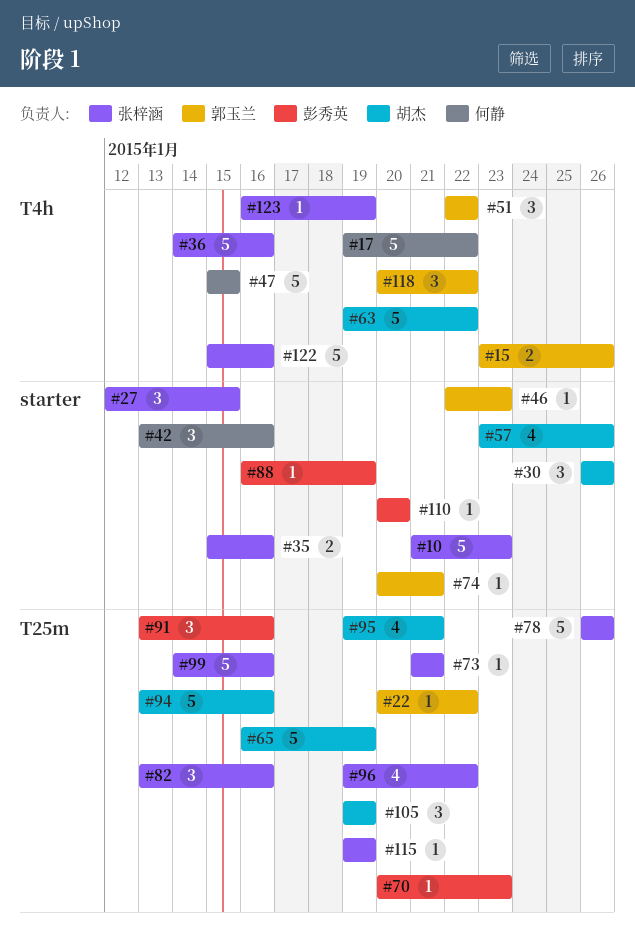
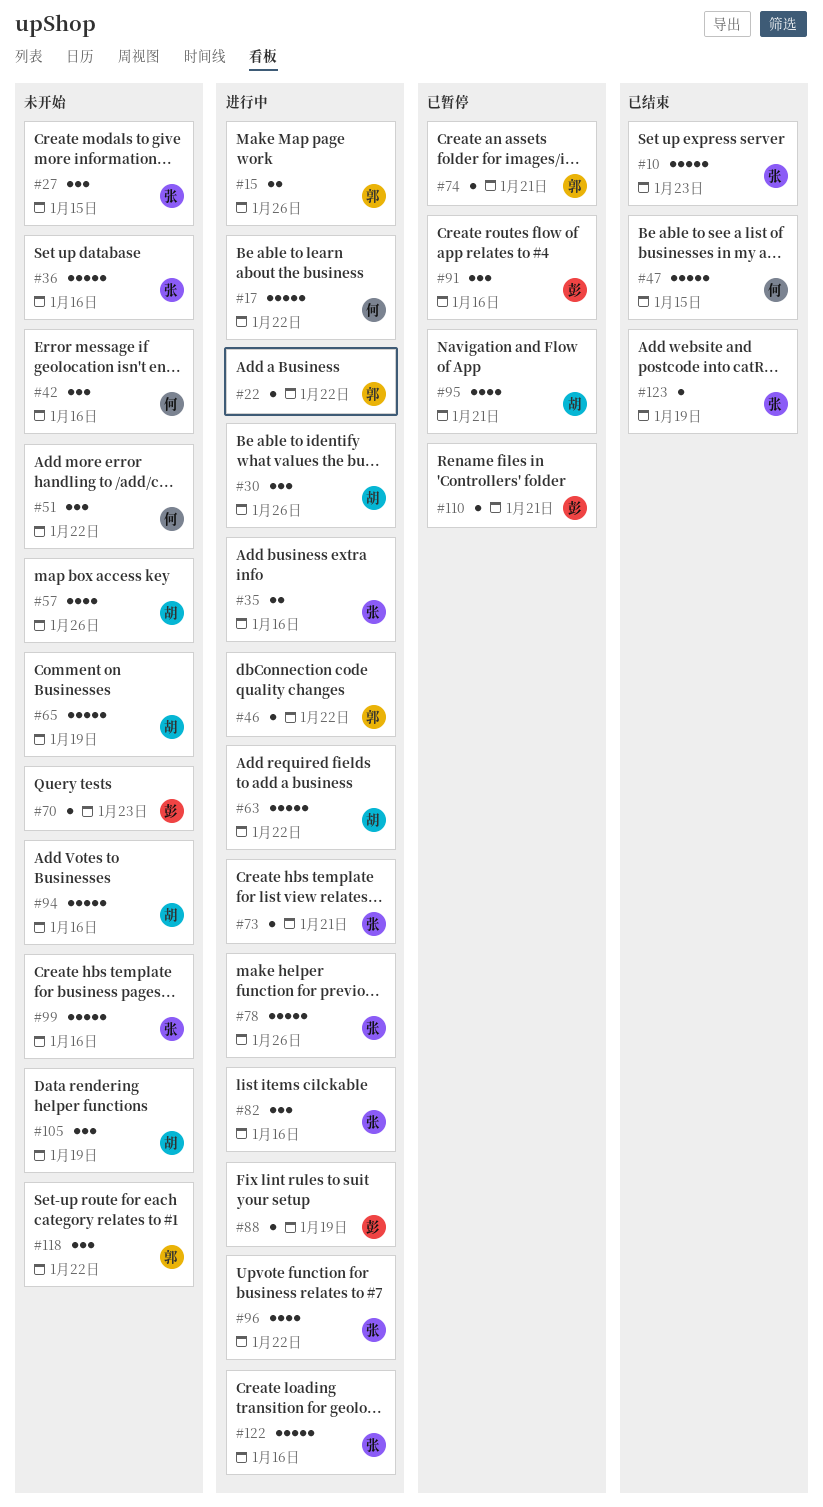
#46, due: Jan 23 -> Jan 22
#51, owner: 郭玉兰 -> 何静
#110, due: Jan 20 -> Jan 21
#115: present -> none

